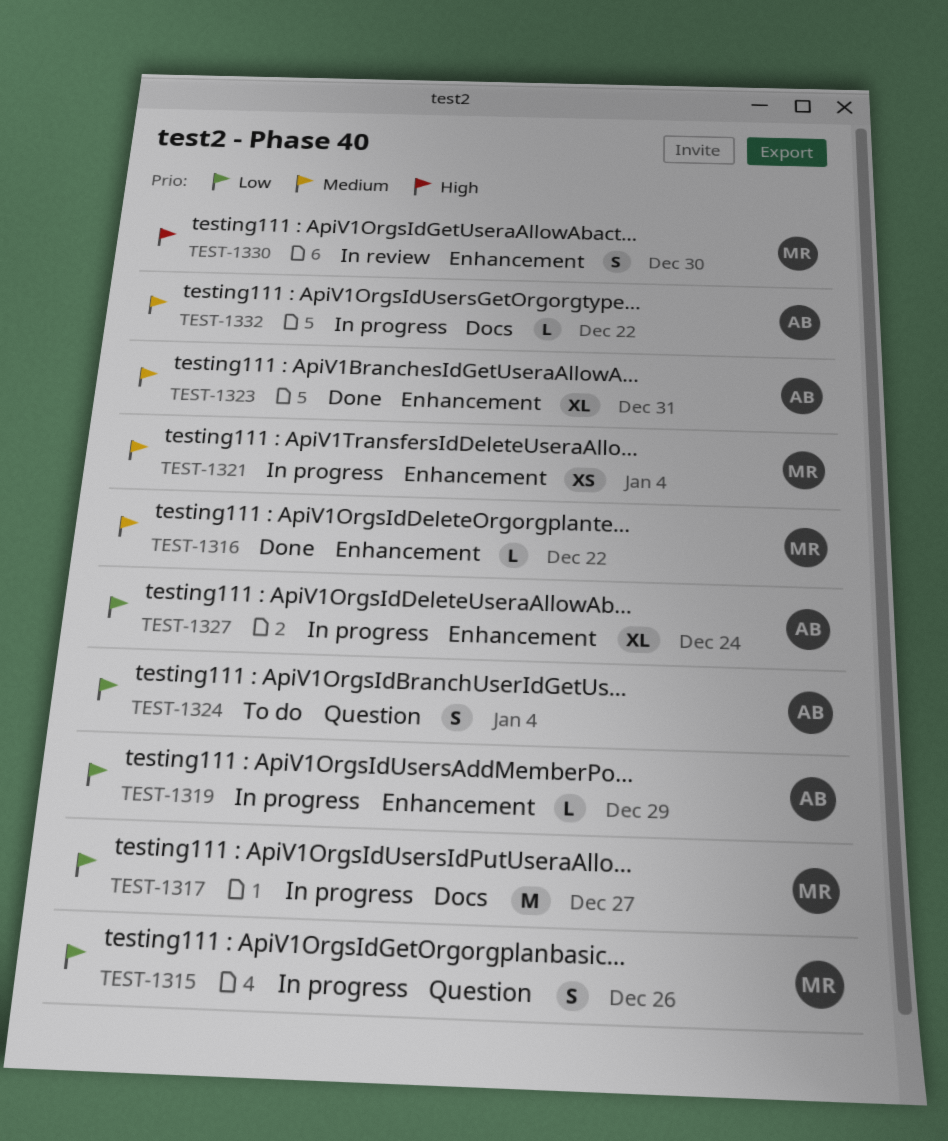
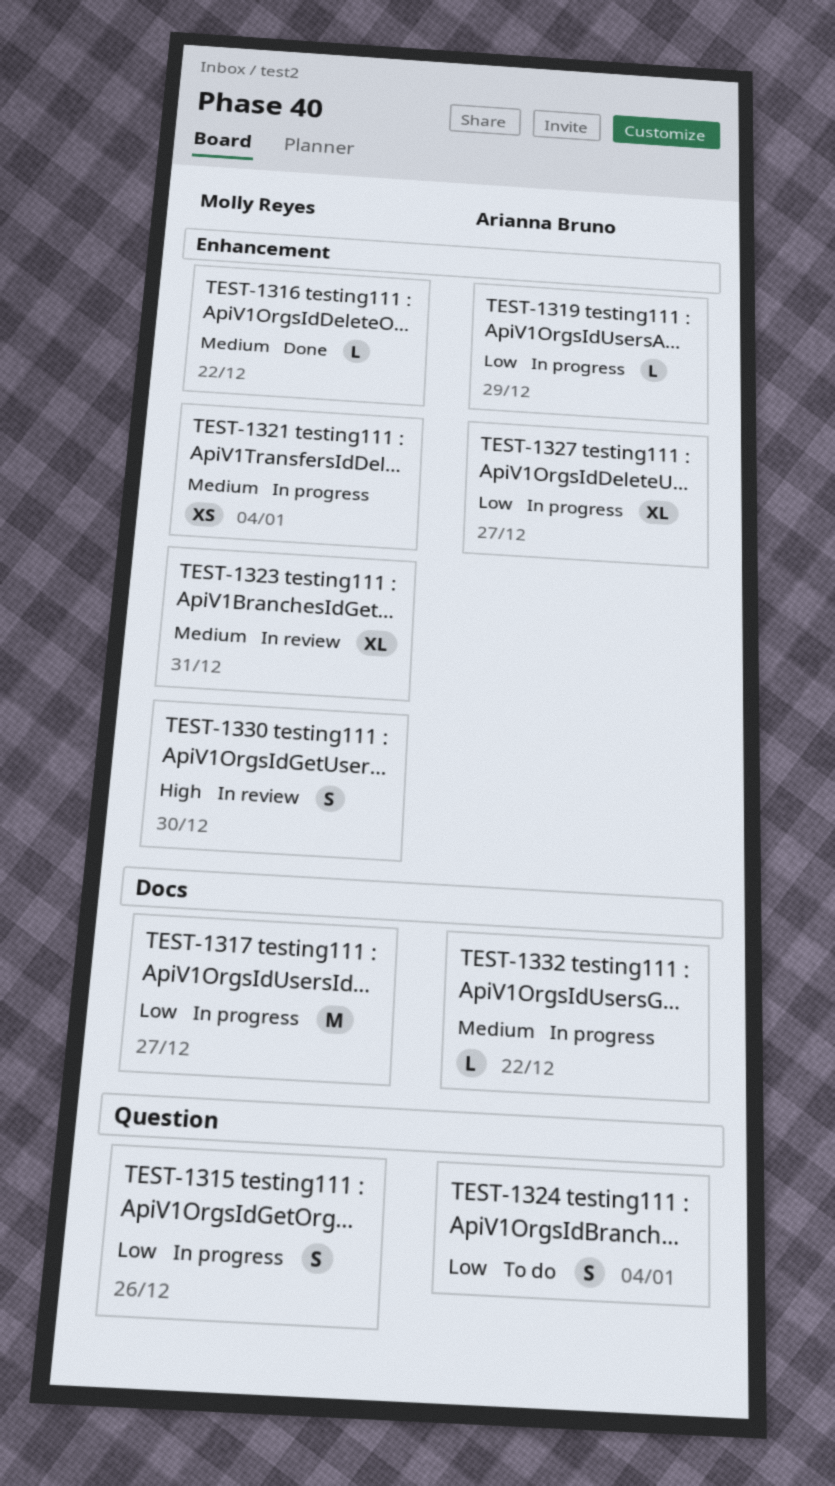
TEST-1323, status: Done -> In review
TEST-1323, owner: Arianna Bruno -> Molly Reyes
TEST-1327, due: Dec 24 -> Dec 27

